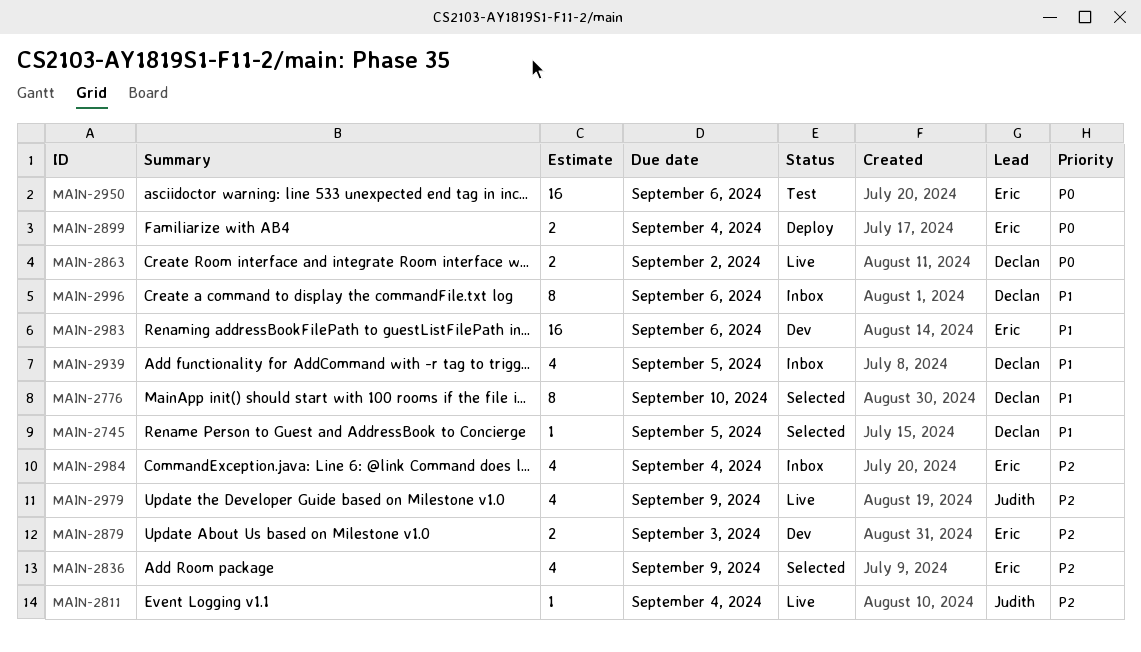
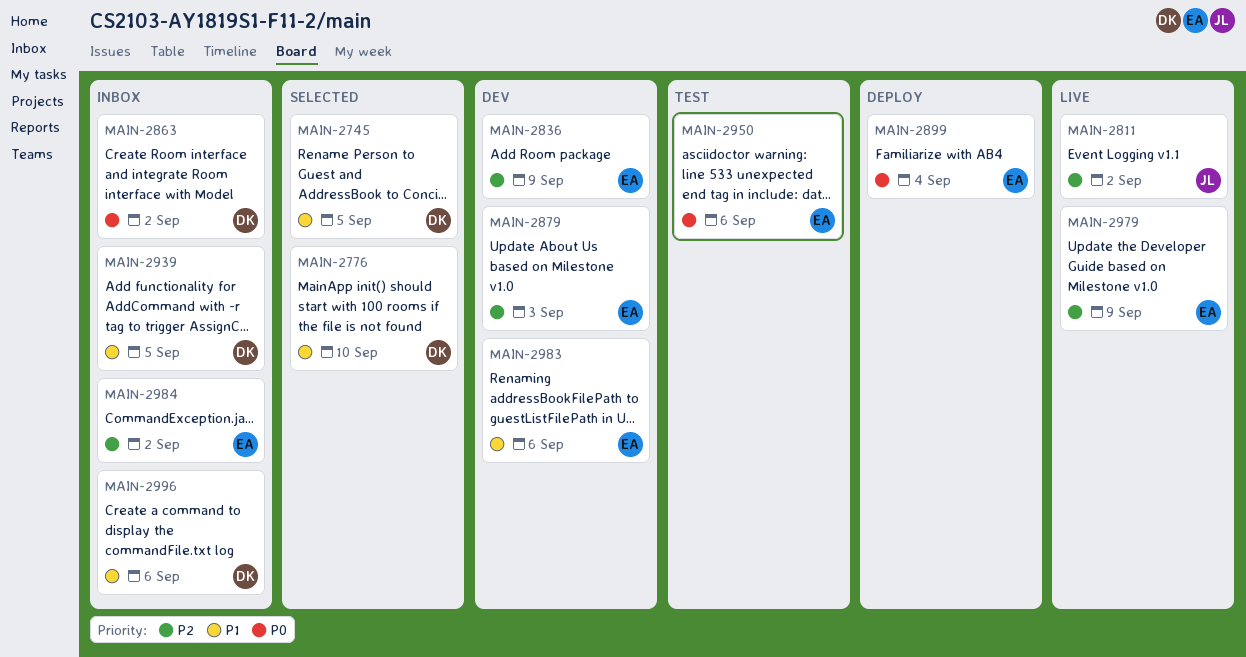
MAIN-2811, due: Sep 4 -> Sep 2
MAIN-2836, status: Selected -> Dev
MAIN-2863, status: Live -> Inbox
MAIN-2979, owner: Judith -> Eric
MAIN-2984, due: Sep 4 -> Sep 2

